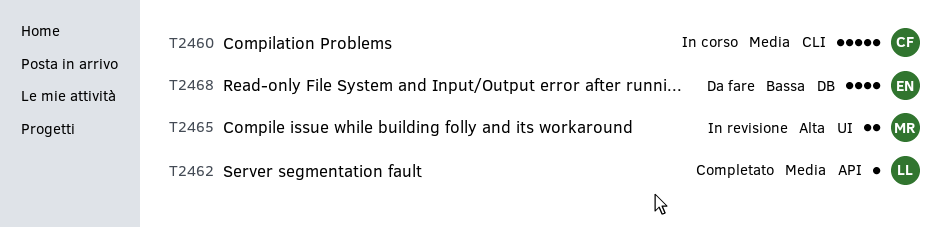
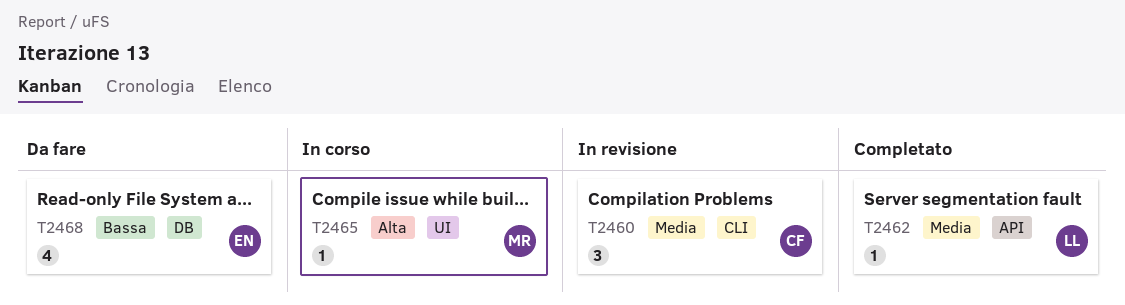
T2460, status: In corso -> In revisione
T2460, estimate: 5 -> 3
T2465, status: In revisione -> In corso
T2465, estimate: 2 -> 1

